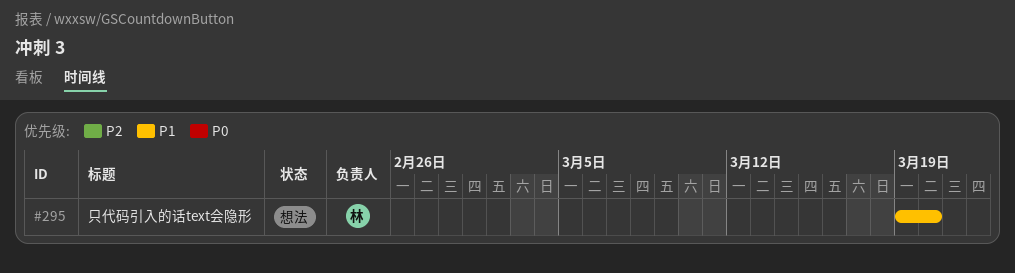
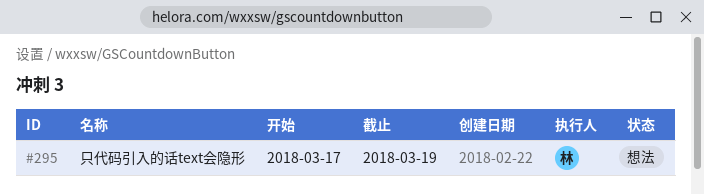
#295, start: Mar 19 -> Mar 17
#295, due: Mar 20 -> Mar 19

